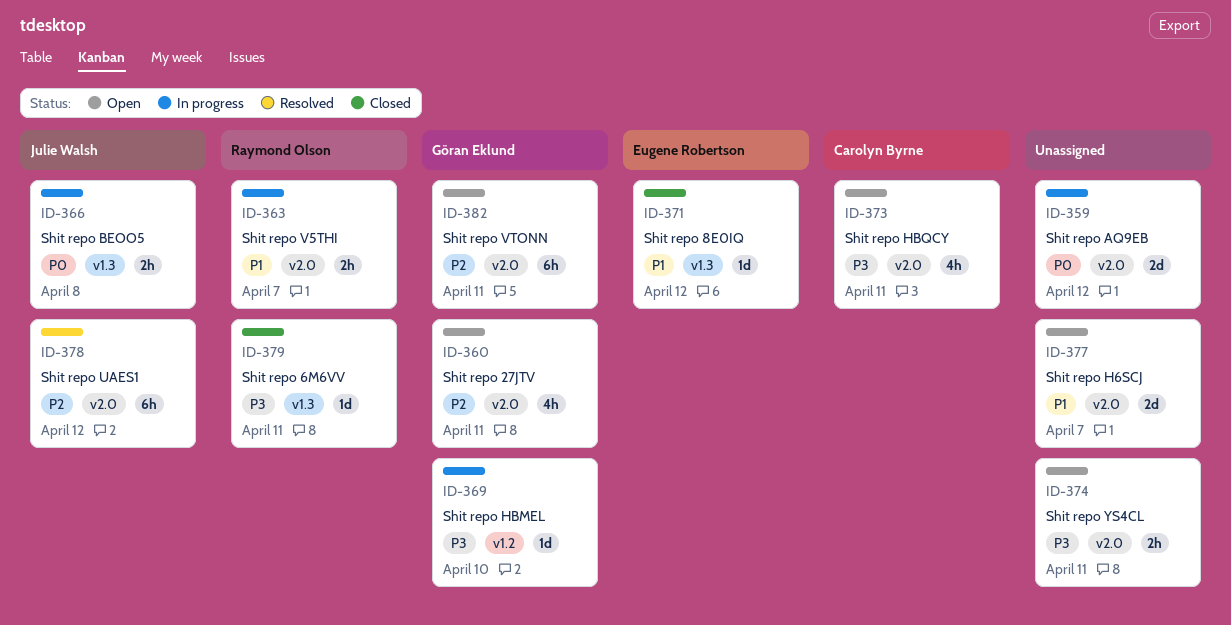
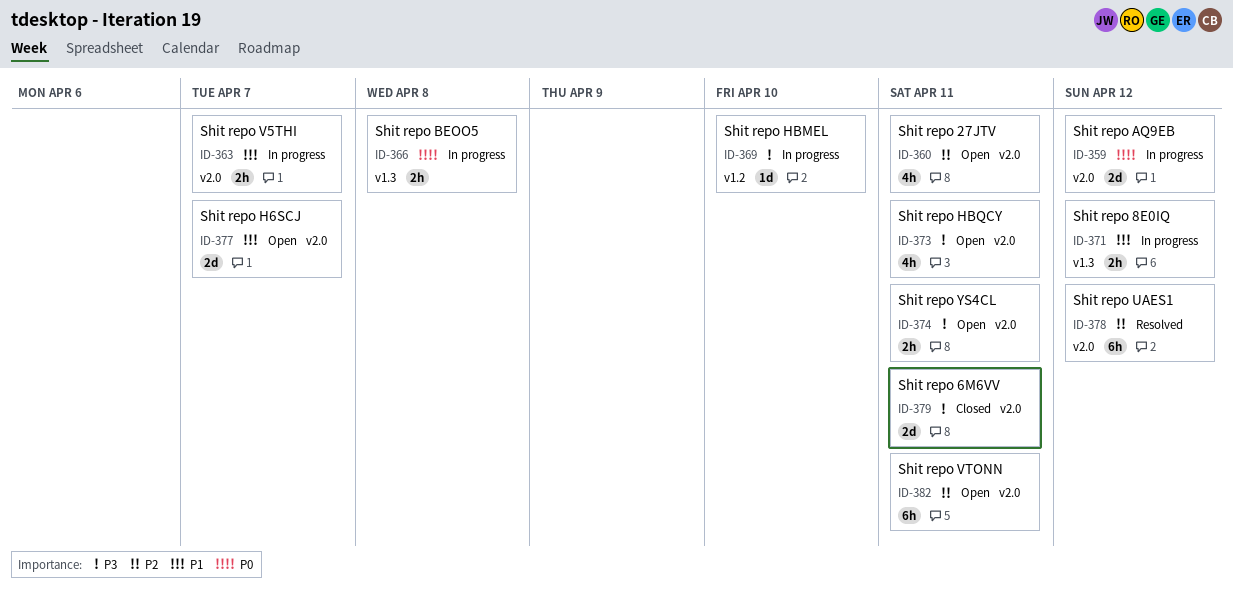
ID-371, status: Closed -> In progress
ID-371, estimate: 1d -> 2h
ID-379, label: v1.3 -> v2.0
ID-379, estimate: 1d -> 2d

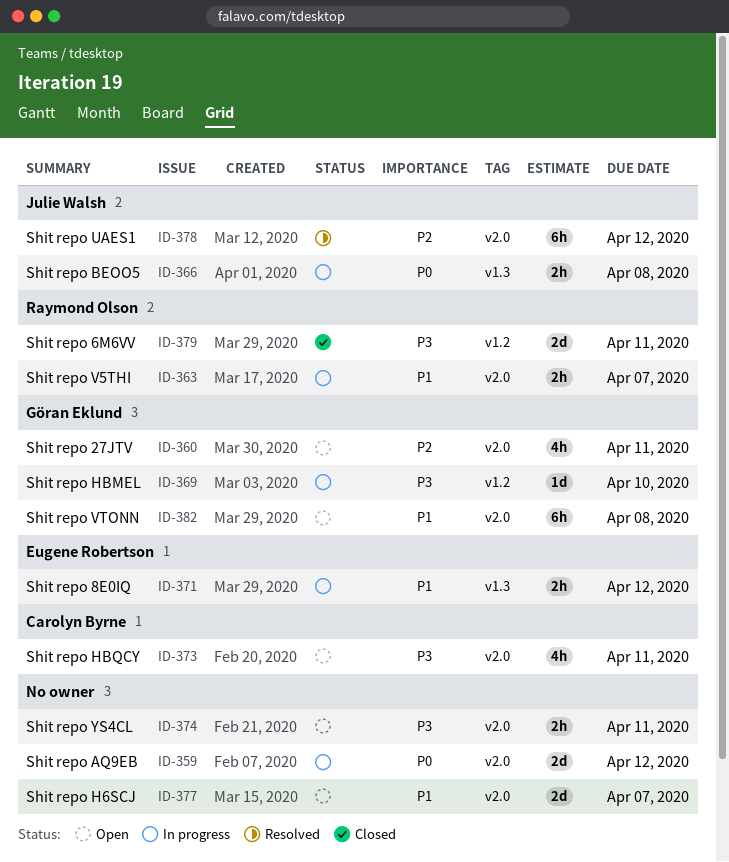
ID-379, label: v2.0 -> v1.2
ID-382, priority: P2 -> P1
ID-382, due: Apr 11 -> Apr 8

